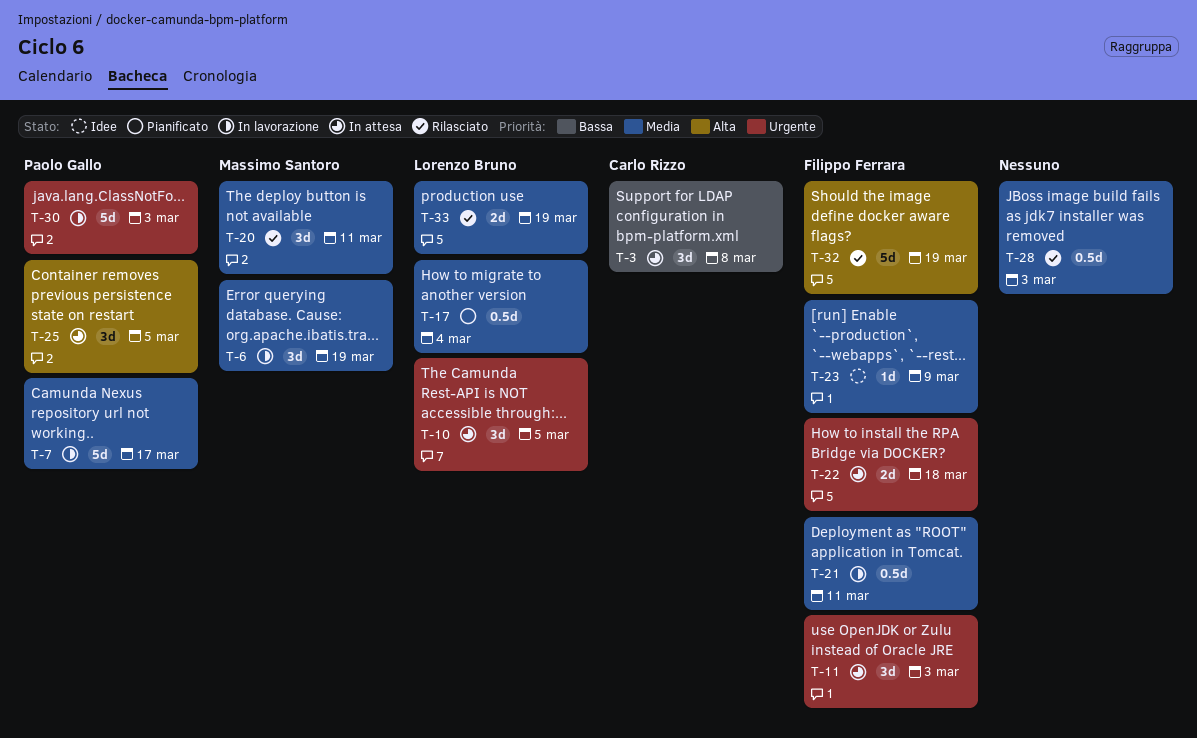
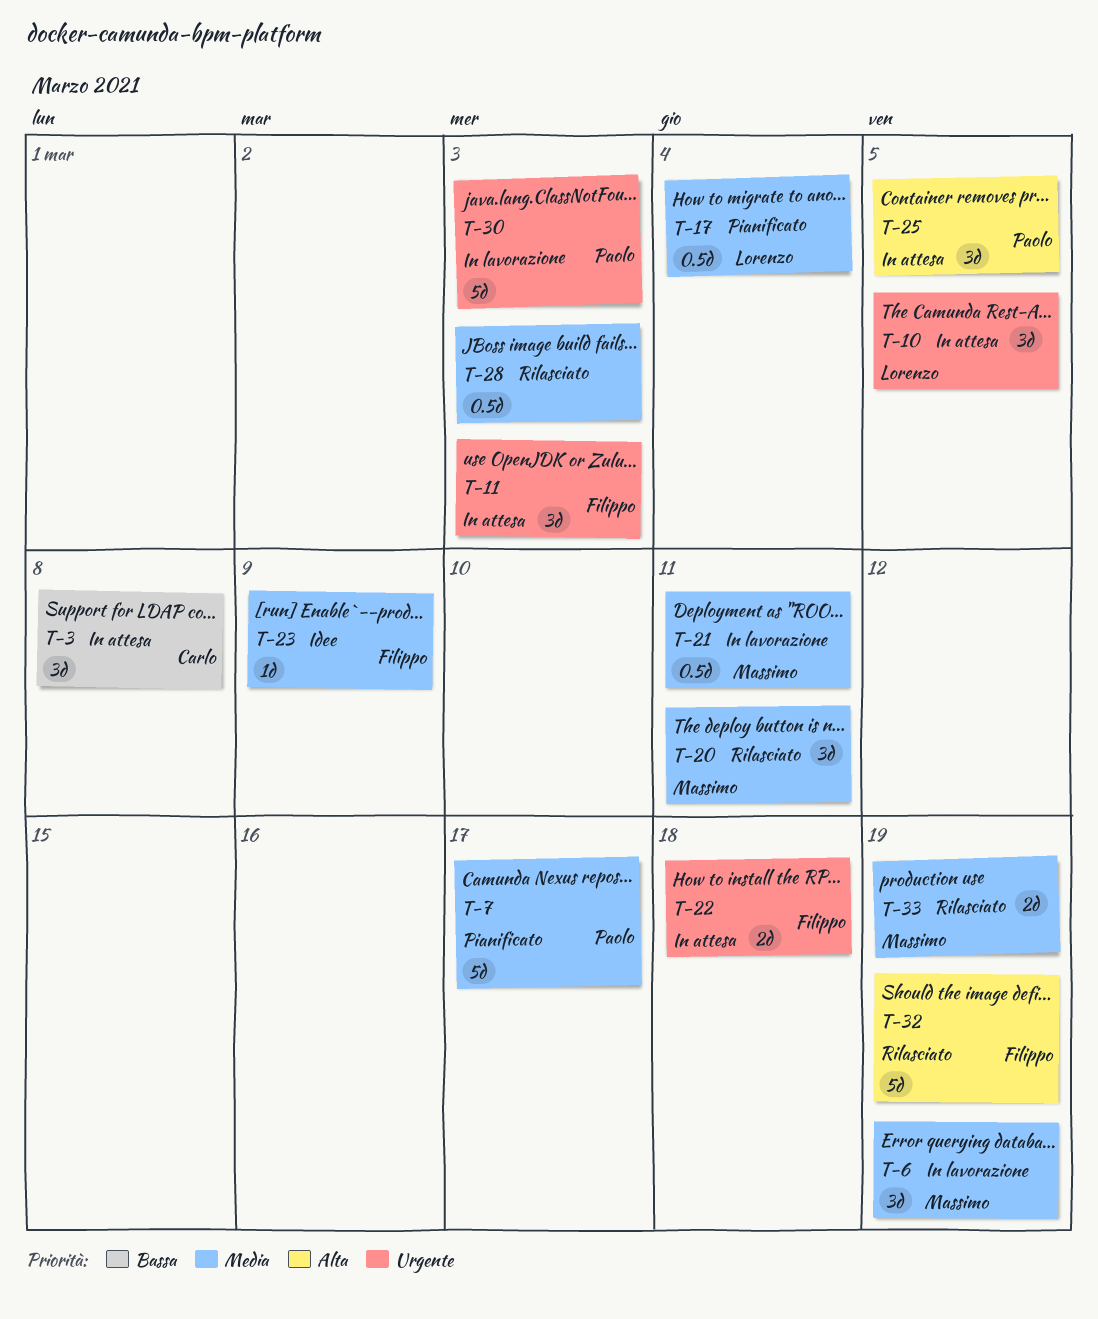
T-7, status: In lavorazione -> Pianificato
T-21, owner: Filippo Ferrara -> Massimo Santoro
T-33, owner: Lorenzo Bruno -> Massimo Santoro

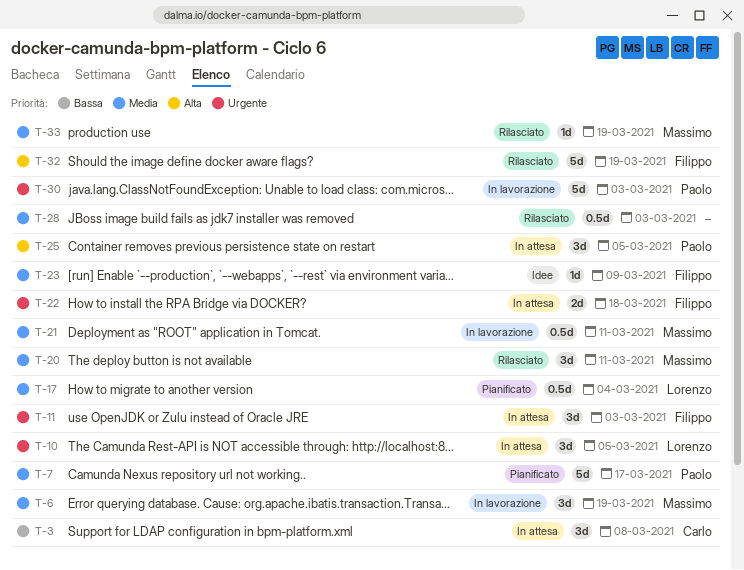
T-33, estimate: 2d -> 1d

